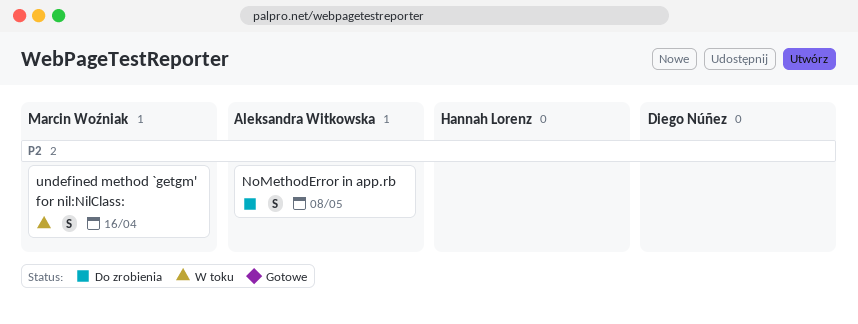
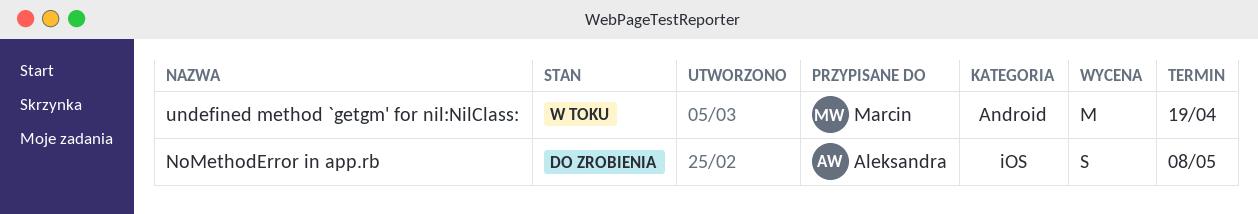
undefined method `getgm' for nil:NilClass:, estimate: S -> M
undefined method `getgm' for nil:NilClass:, due: Apr 16 -> Apr 19

